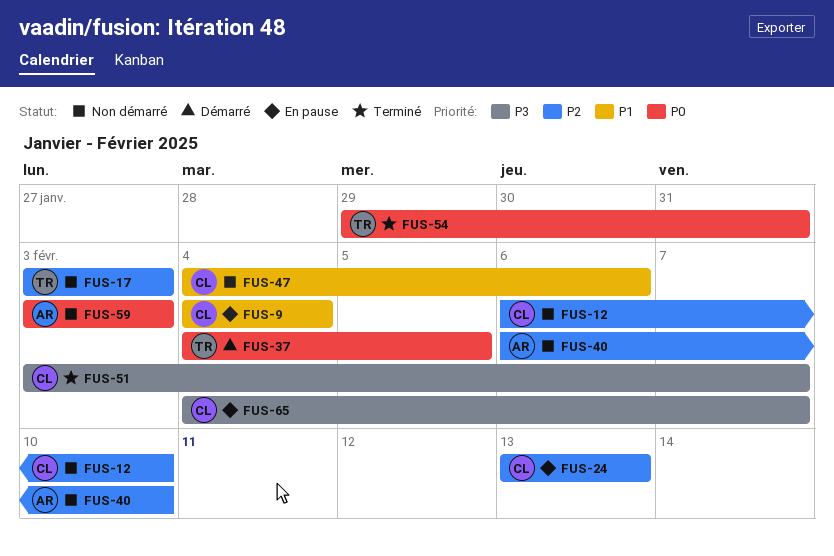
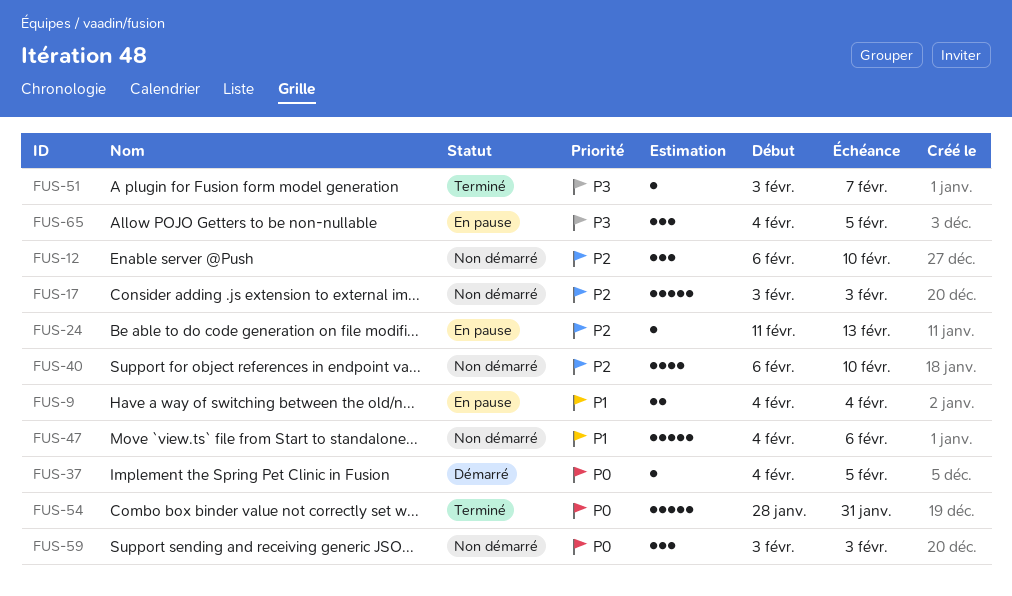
FUS-24, start: Feb 13 -> Feb 11
FUS-54, start: Jan 29 -> Jan 28
FUS-65, due: Feb 7 -> Feb 5

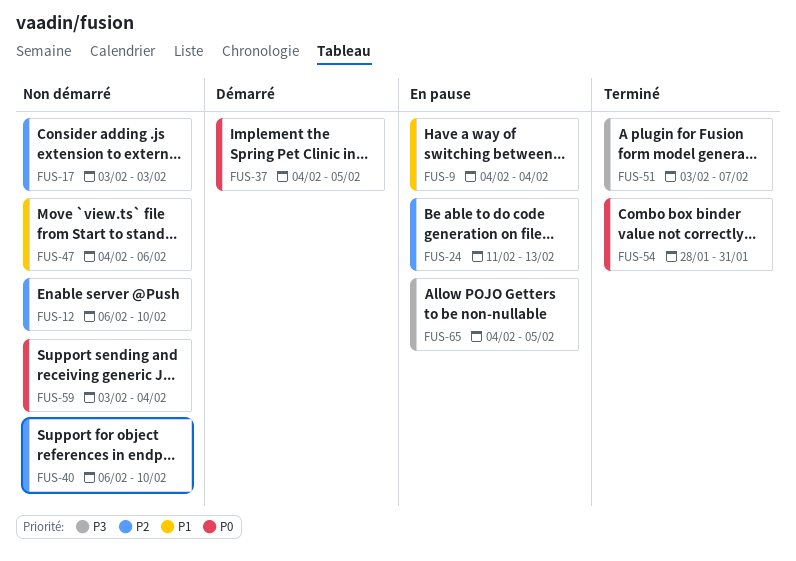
FUS-59, due: Feb 3 -> Feb 4

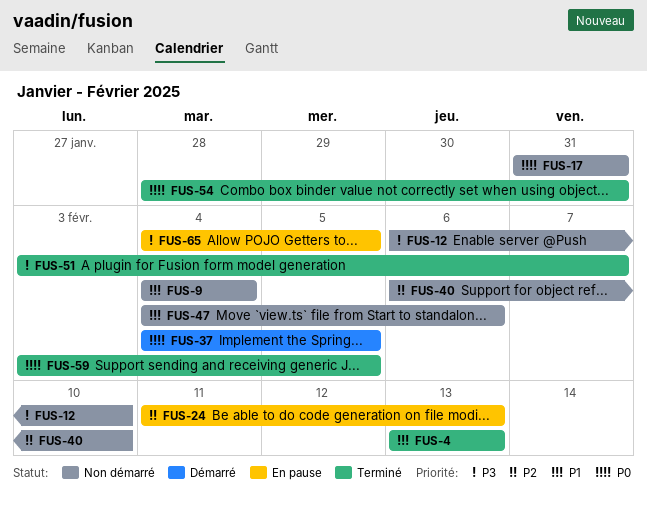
FUS-4: none -> present
FUS-9, status: En pause -> Non démarré
FUS-12, priority: P2 -> P3
FUS-17, priority: P2 -> P0
FUS-17, start: Feb 3 -> Jan 31
FUS-17, due: Feb 3 -> Jan 31
FUS-59, status: Non démarré -> Terminé
FUS-59, due: Feb 4 -> Feb 5

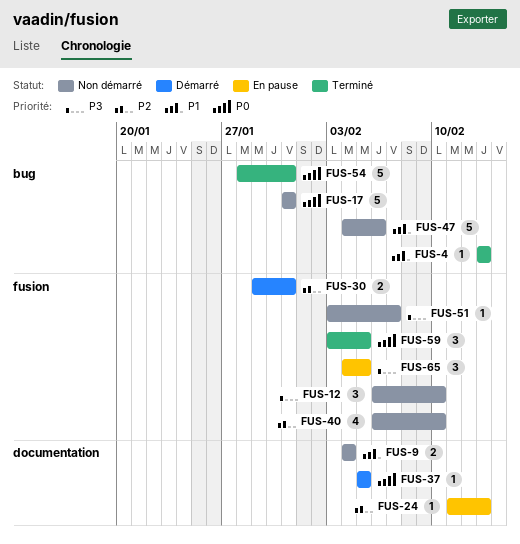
FUS-30: none -> present
FUS-37, start: Feb 4 -> Feb 5
FUS-51, status: Terminé -> Non démarré

